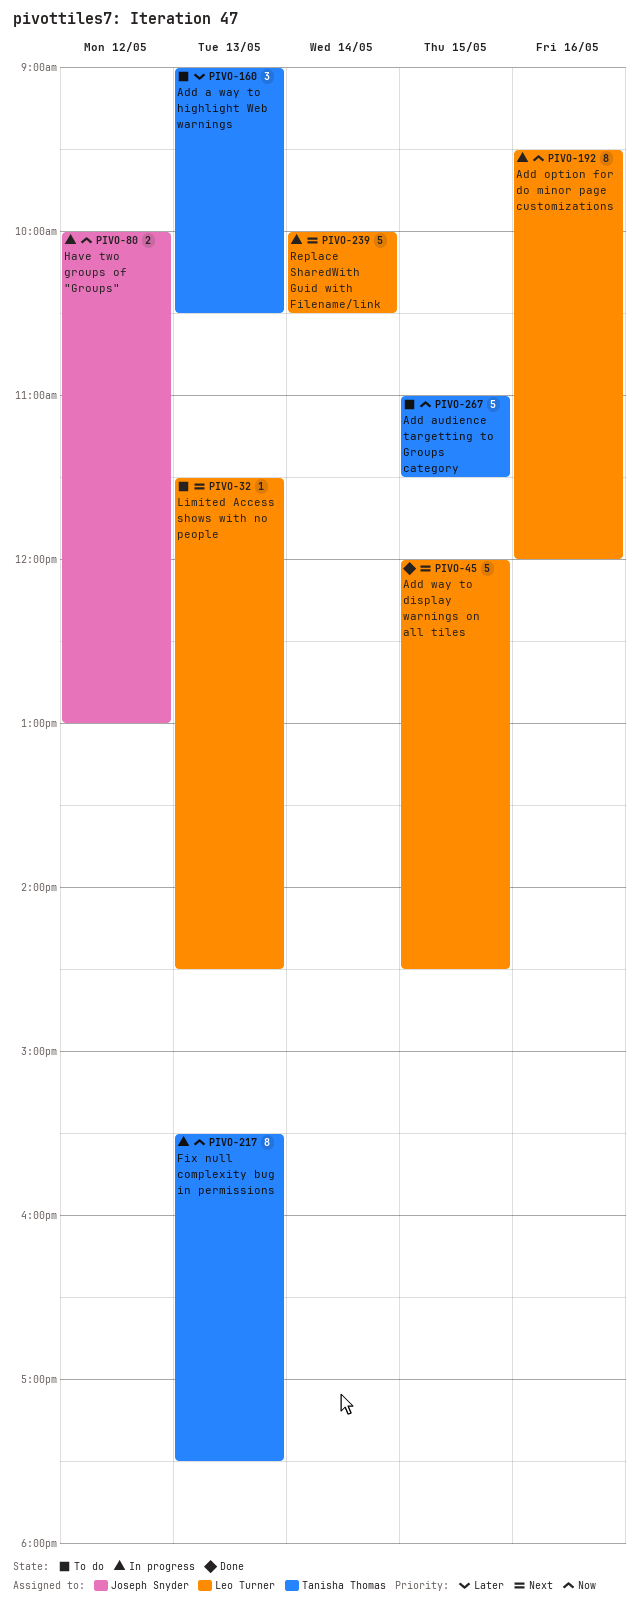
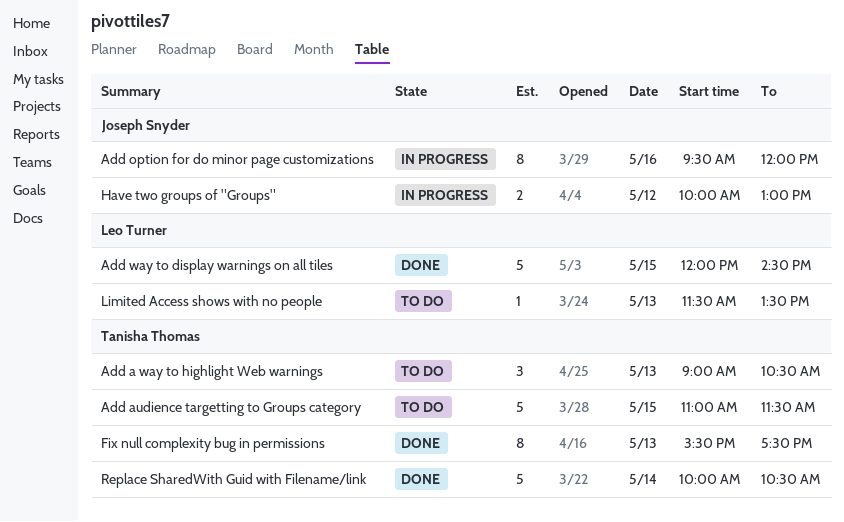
Add option for do minor page customizations, owner: Leo Turner -> Joseph Snyder
Fix null complexity bug in permissions, status: In progress -> Done
Limited Access shows with no people, ends: 14:30 -> 13:30
Replace SharedWith Guid with Filename/link, status: In progress -> Done
Replace SharedWith Guid with Filename/link, owner: Leo Turner -> Tanisha Thomas

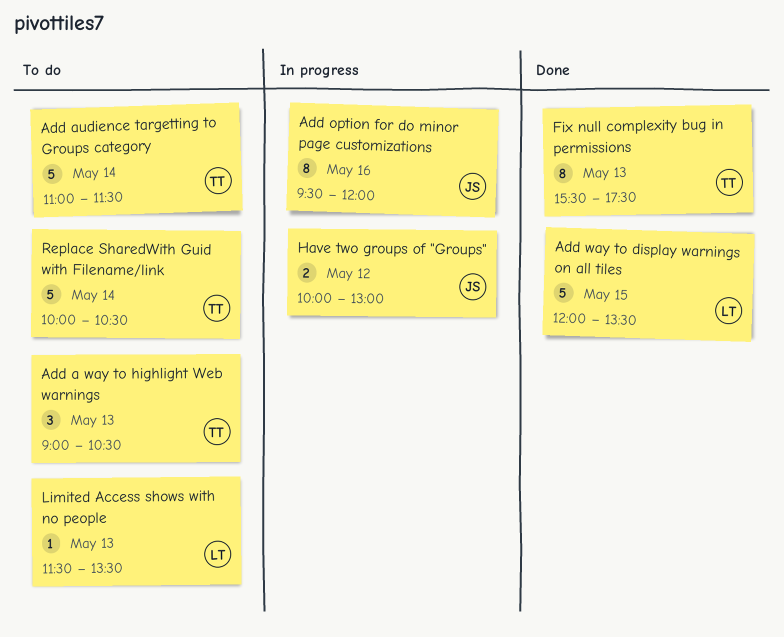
Add audience targetting to Groups category, day: May 15 -> May 14
Add way to display warnings on all tiles, ends: 14:30 -> 13:30
Replace SharedWith Guid with Filename/link, status: Done -> To do

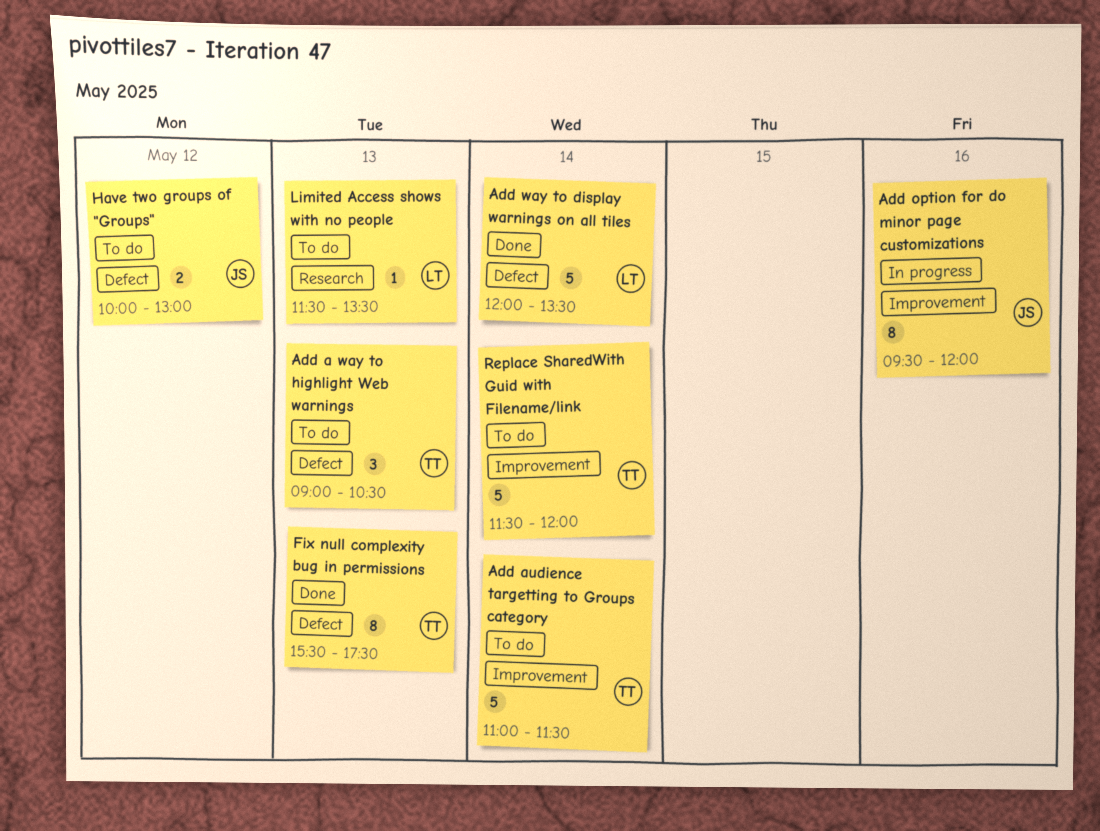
Add way to display warnings on all tiles, day: May 15 -> May 14
Have two groups of "Groups", status: In progress -> To do
Replace SharedWith Guid with Filename/link, begins: 10:00 -> 11:30
Replace SharedWith Guid with Filename/link, ends: 10:30 -> 12:00

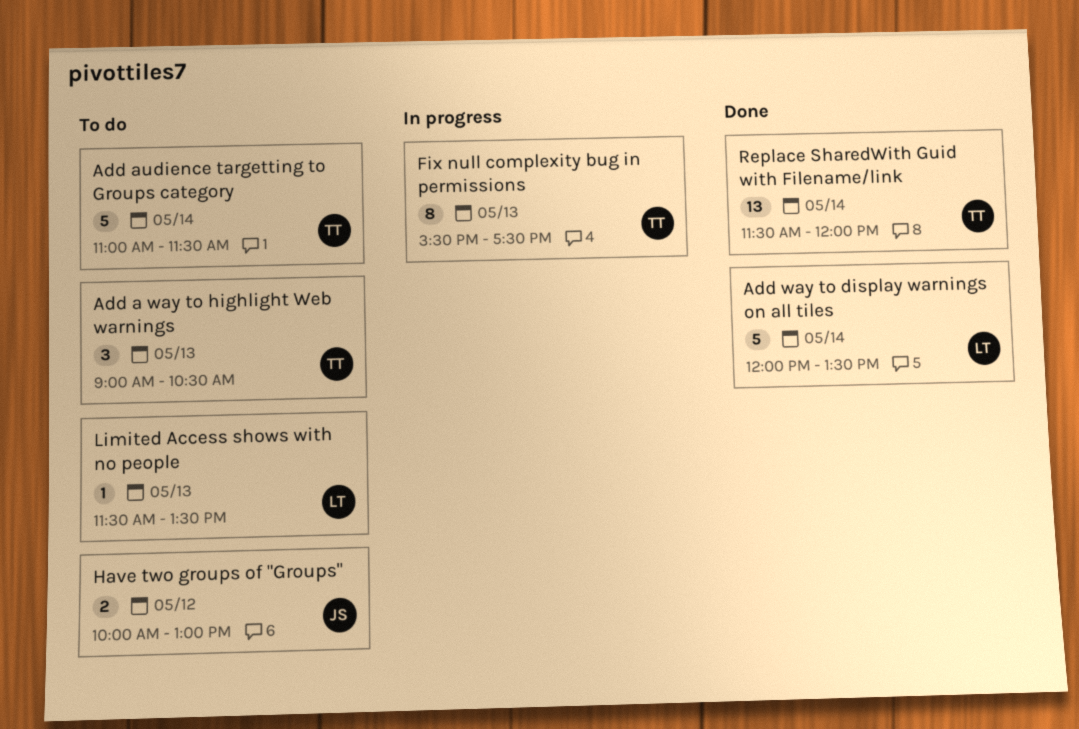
Add option for do minor page customizations: present -> none
Fix null complexity bug in permissions, status: Done -> In progress
Replace SharedWith Guid with Filename/link, status: To do -> Done
Replace SharedWith Guid with Filename/link, estimate: 5 -> 13

